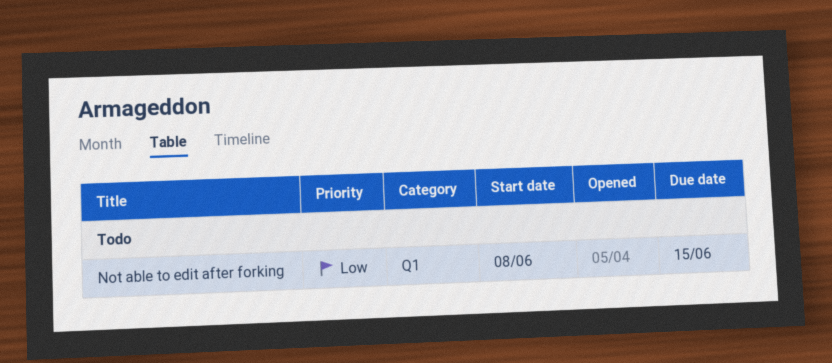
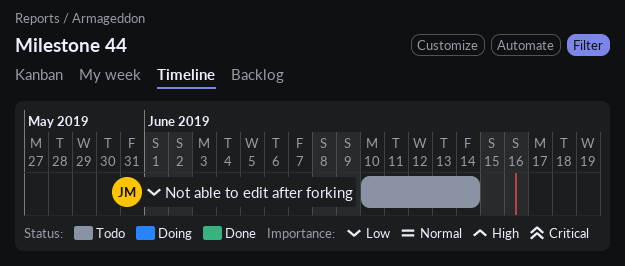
Not able to edit after forking, start: Jun 8 -> Jun 10
Not able to edit after forking, due: Jun 15 -> Jun 14

